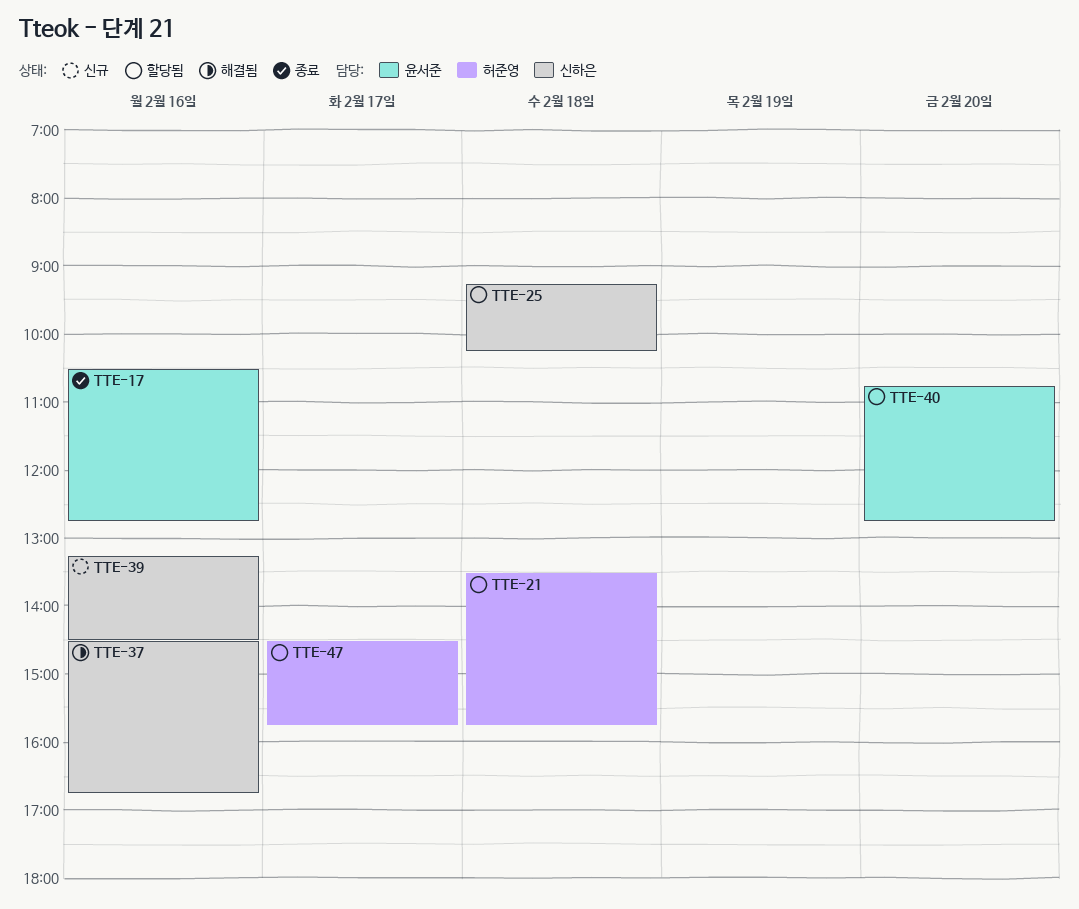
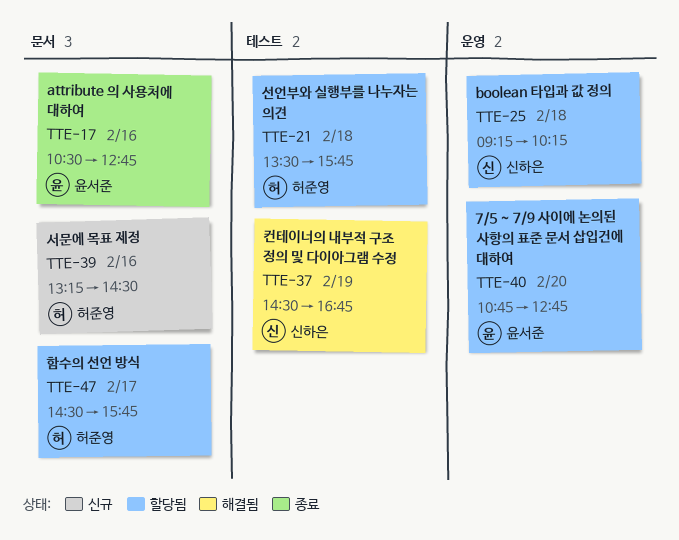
TTE-37, day: Feb 16 -> Feb 19
TTE-39, owner: 신하은 -> 허준영

